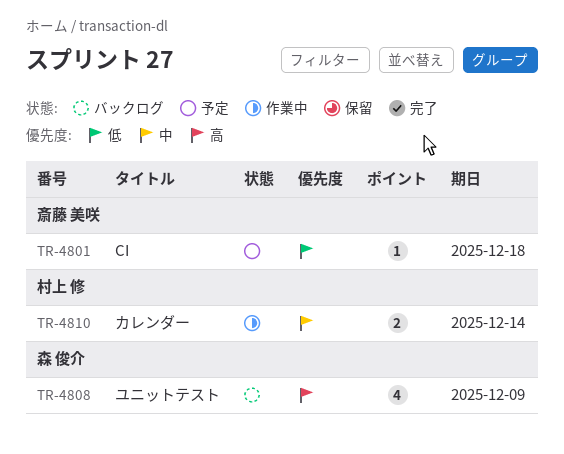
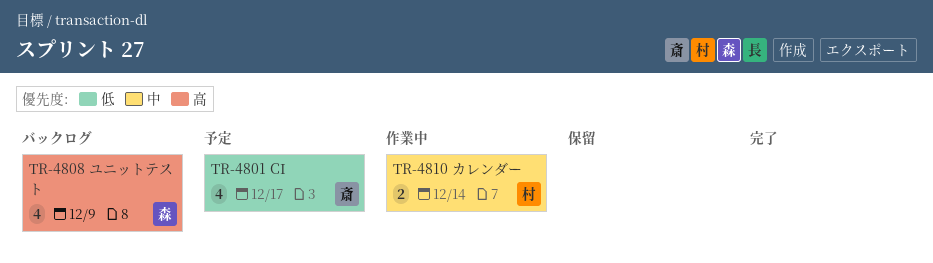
TR-4801, estimate: 1 -> 4
TR-4801, due: Dec 18 -> Dec 17

